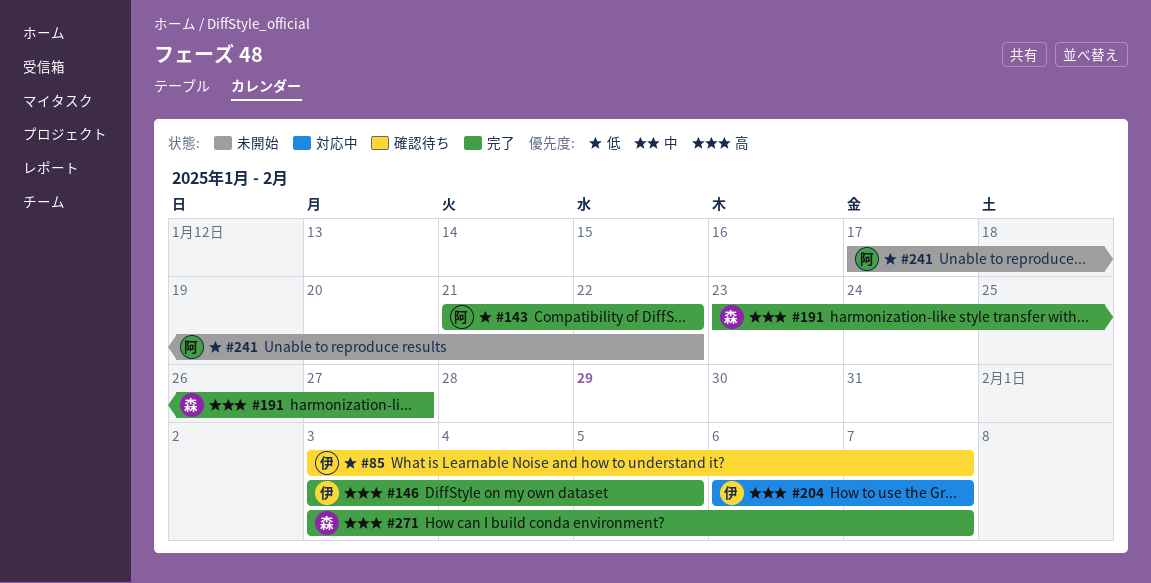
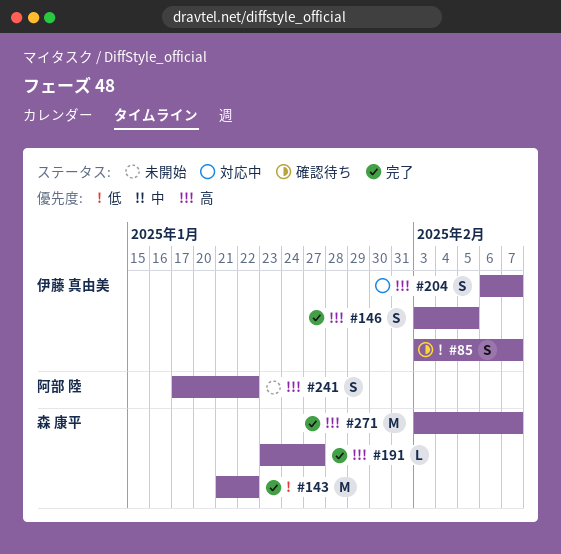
#143, owner: 阿部 陸 -> 森 康平
#241, priority: 低 -> 高

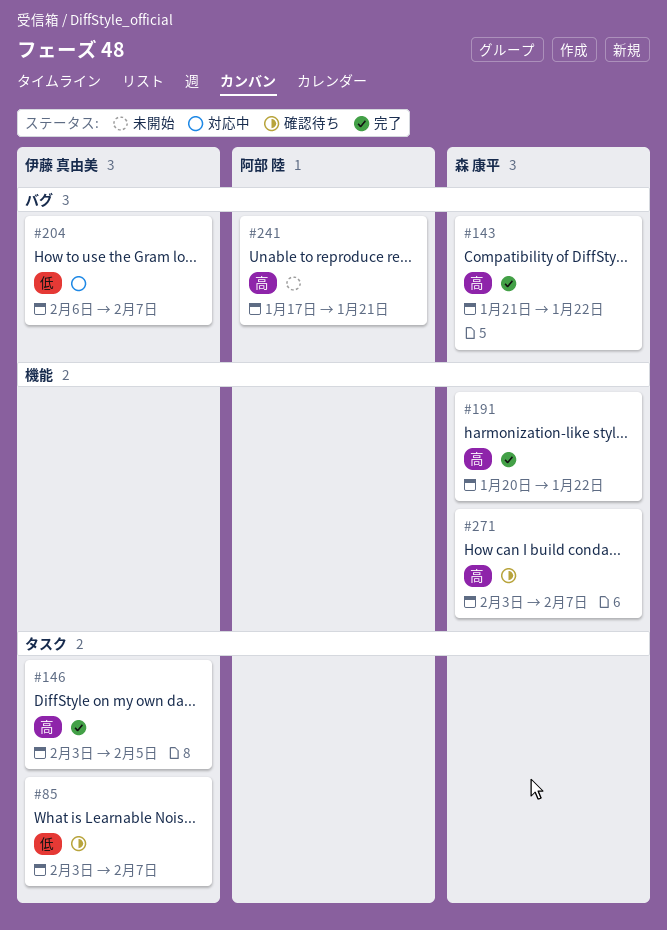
#143, priority: 低 -> 高
#191, start: Jan 23 -> Jan 20
#191, due: Jan 27 -> Jan 22
#204, priority: 高 -> 低
#241, due: Jan 22 -> Jan 21
#271, status: 完了 -> 確認待ち

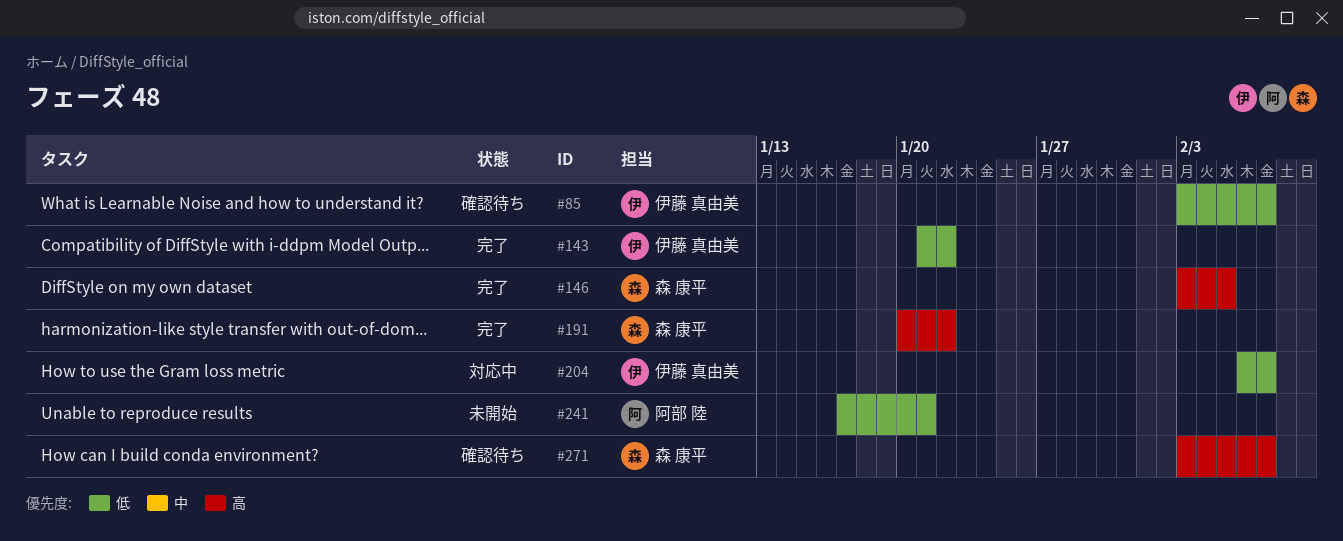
#143, owner: 森 康平 -> 伊藤 真由美
#143, priority: 高 -> 低
#146, owner: 伊藤 真由美 -> 森 康平
#241, priority: 高 -> 低

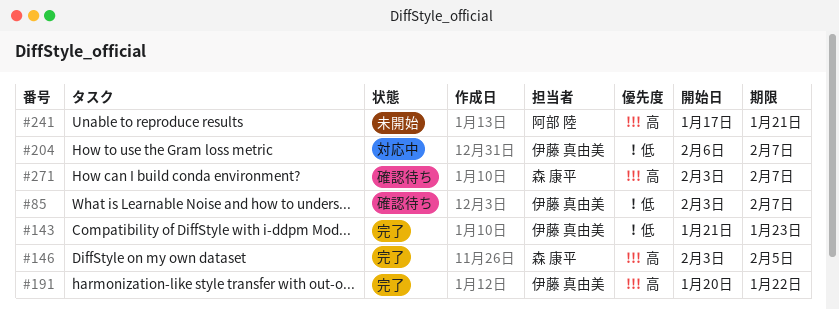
#143, due: Jan 22 -> Jan 23
#191, owner: 森 康平 -> 伊藤 真由美
#241, priority: 低 -> 高

